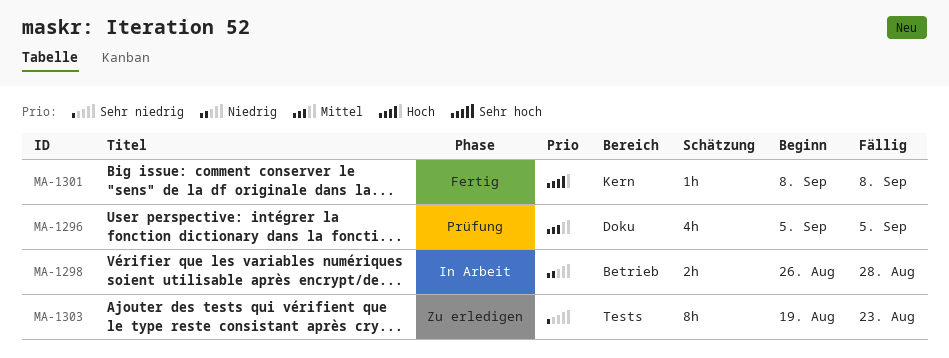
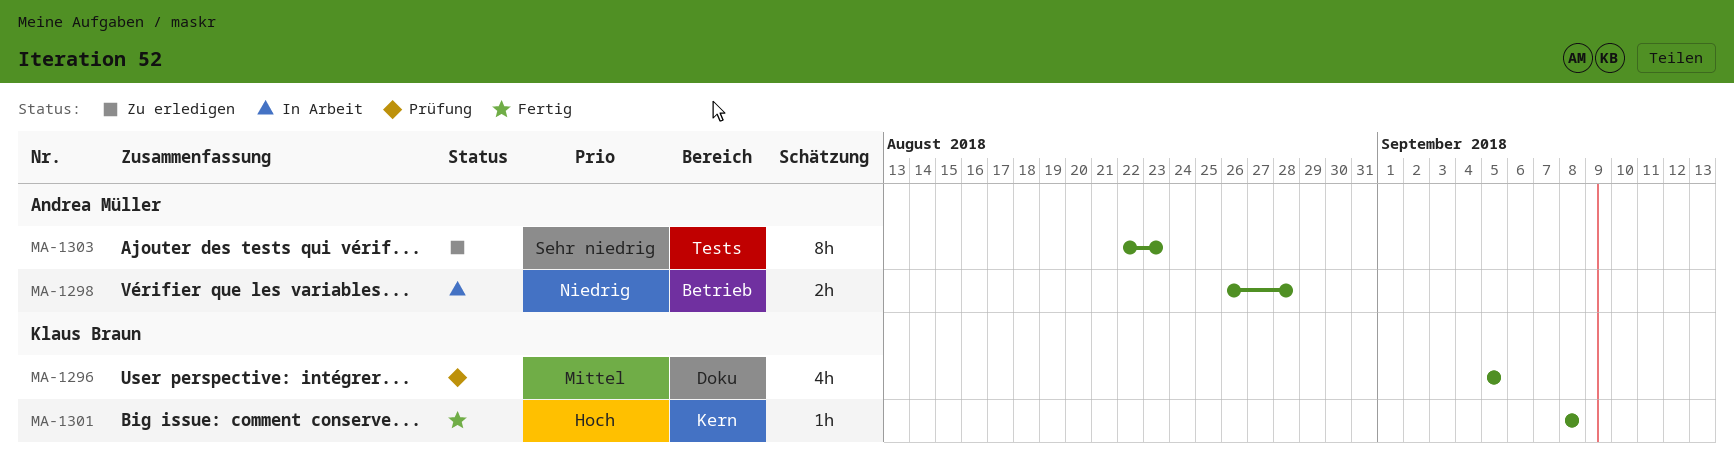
MA-1303, start: Aug 19 -> Aug 22

